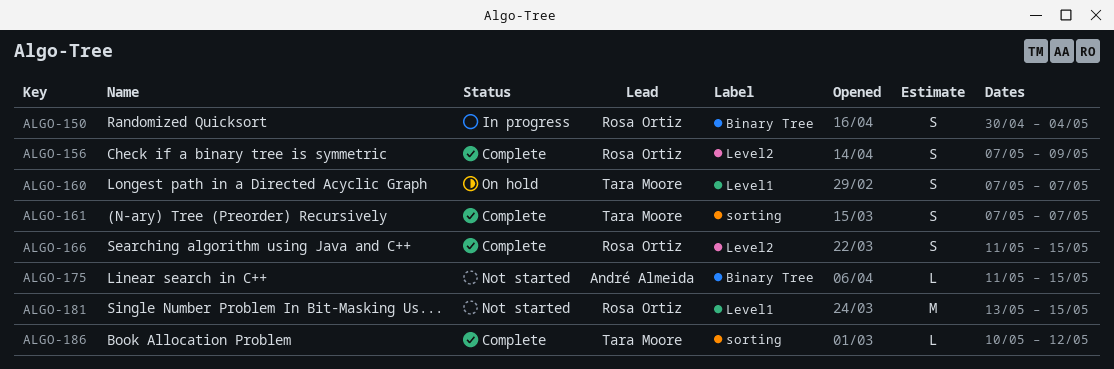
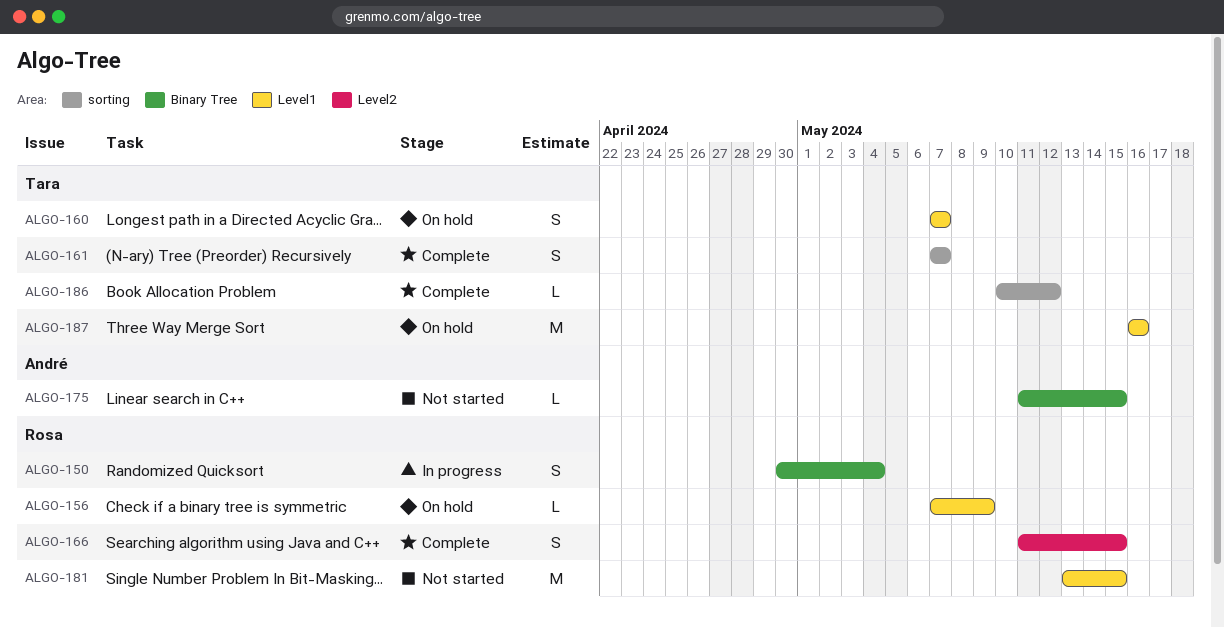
ALGO-156, status: Complete -> On hold
ALGO-156, label: Level2 -> Level1
ALGO-156, estimate: S -> L
ALGO-187: none -> present

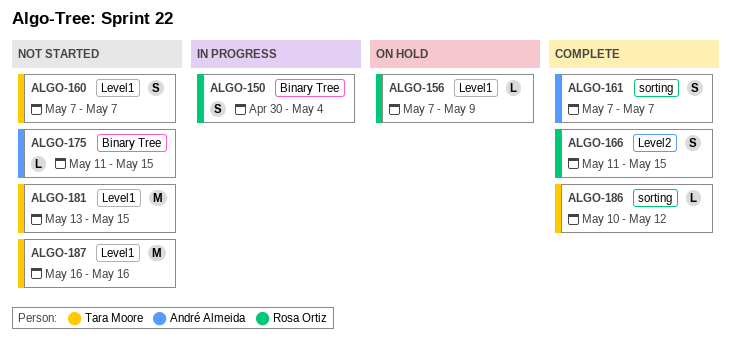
ALGO-160, status: On hold -> Not started
ALGO-161, owner: Tara Moore -> André Almeida
ALGO-181, owner: Rosa Ortiz -> Tara Moore
ALGO-187, status: On hold -> Not started

